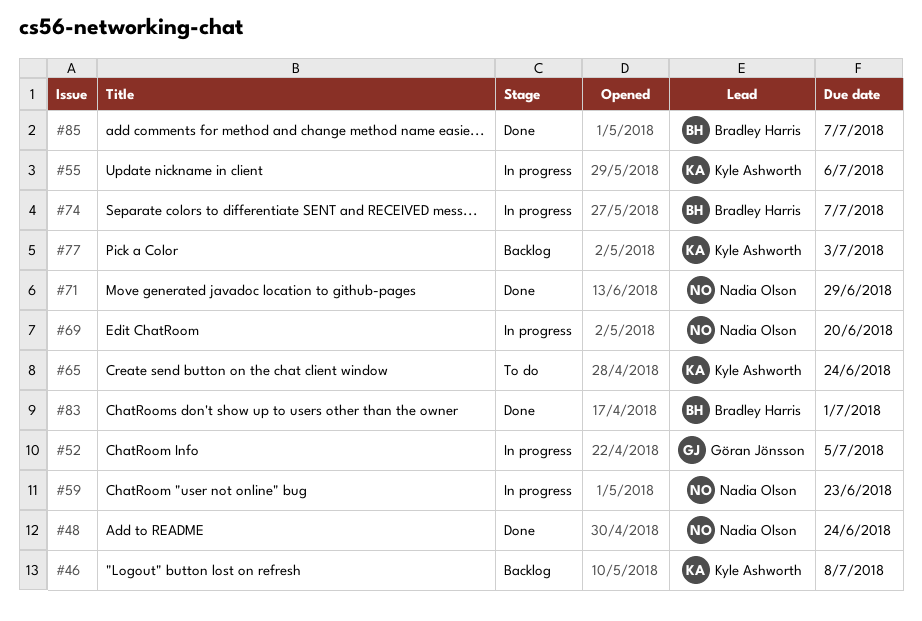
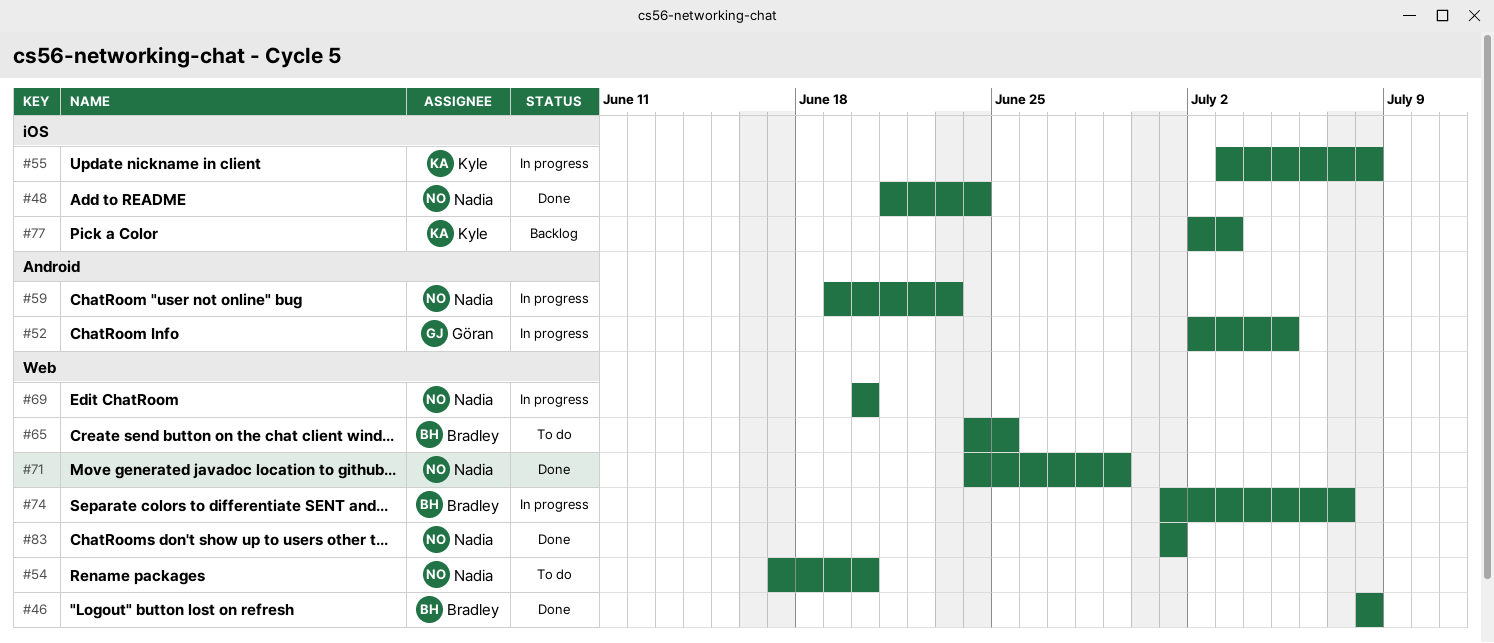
#46, status: Backlog -> Done
#46, owner: Kyle Ashworth -> Bradley Harris
#54: none -> present
#55, due: Jul 6 -> Jul 8
#65, owner: Kyle Ashworth -> Bradley Harris
#65, due: Jun 24 -> Jun 25
#83, owner: Bradley Harris -> Nadia Olson
#85: present -> none

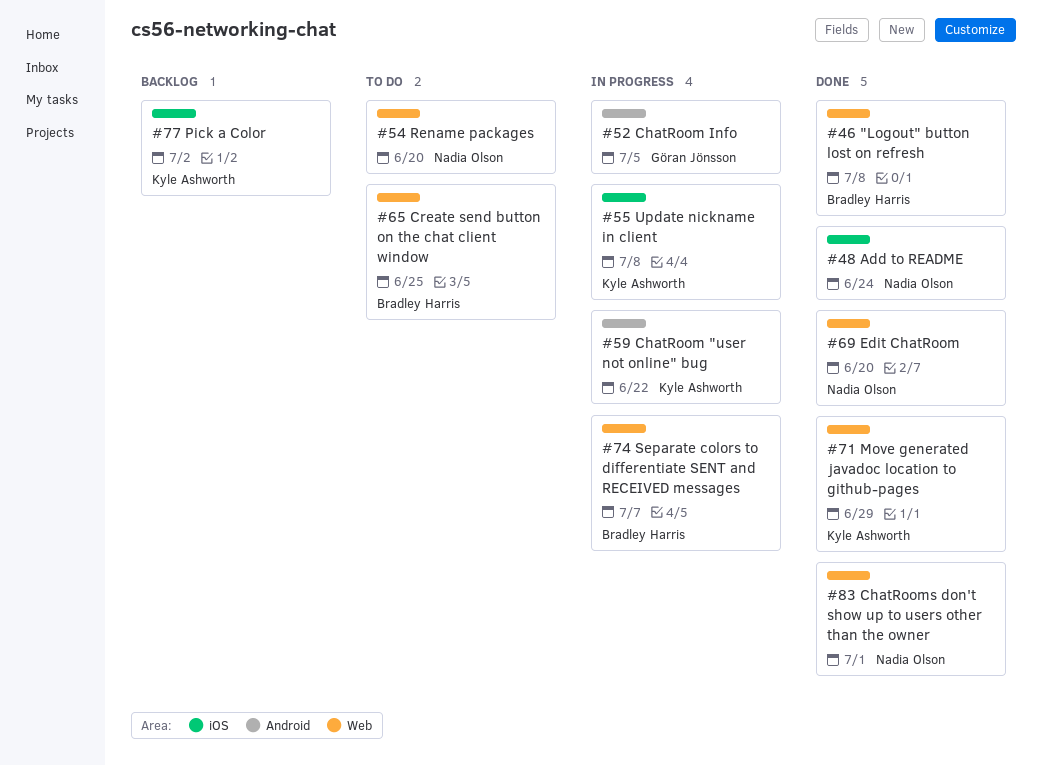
#59, owner: Nadia Olson -> Kyle Ashworth
#59, due: Jun 23 -> Jun 22
#69, status: In progress -> Done
#71, owner: Nadia Olson -> Kyle Ashworth
#77, due: Jul 3 -> Jul 2

